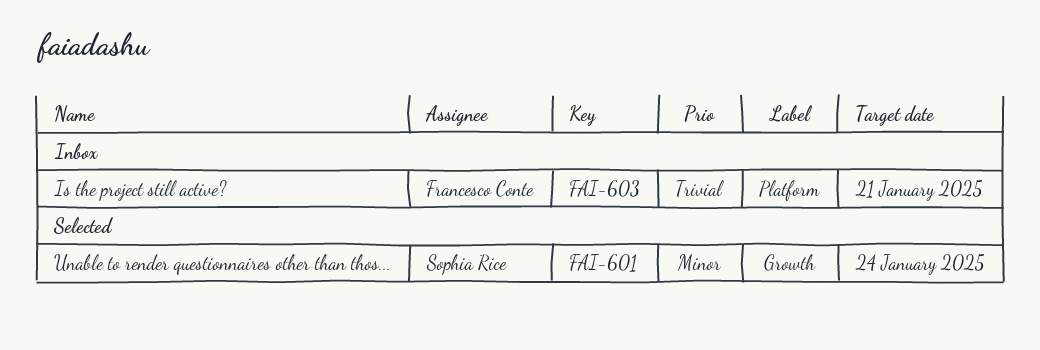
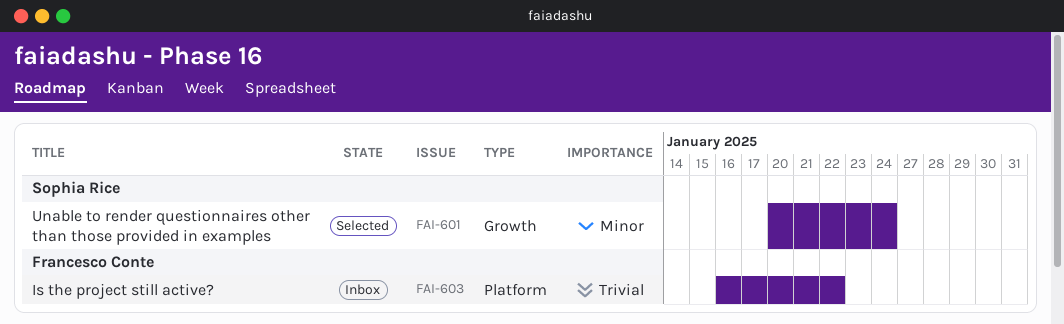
FAI-603, due: Jan 21 -> Jan 22

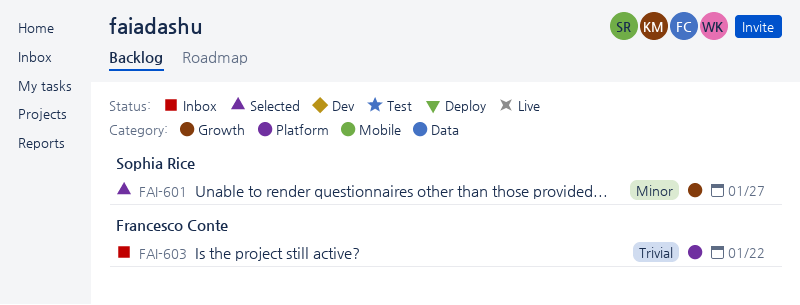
FAI-601, due: Jan 24 -> Jan 27

